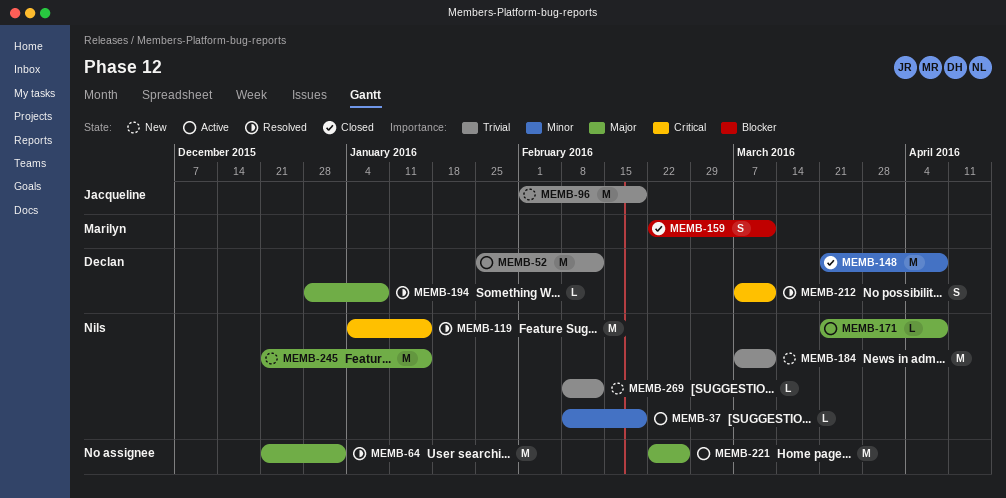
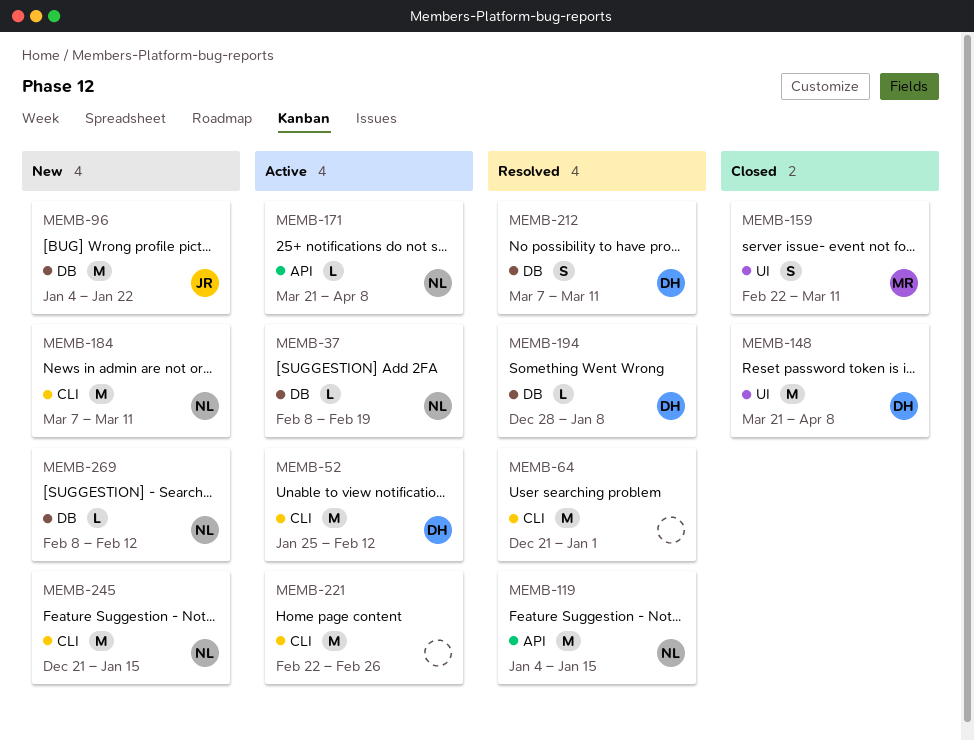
MEMB-96, start: Feb 1 -> Jan 4
MEMB-96, due: Feb 19 -> Jan 22

